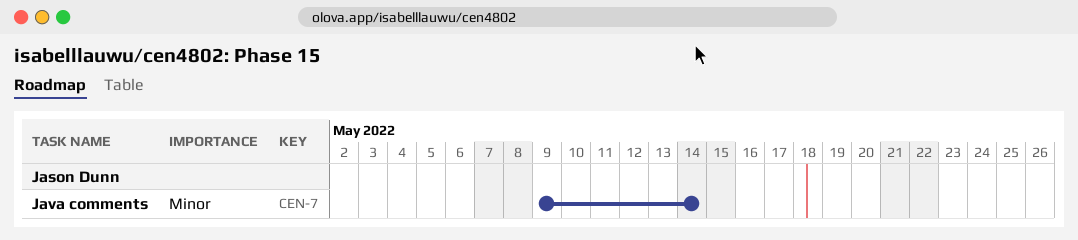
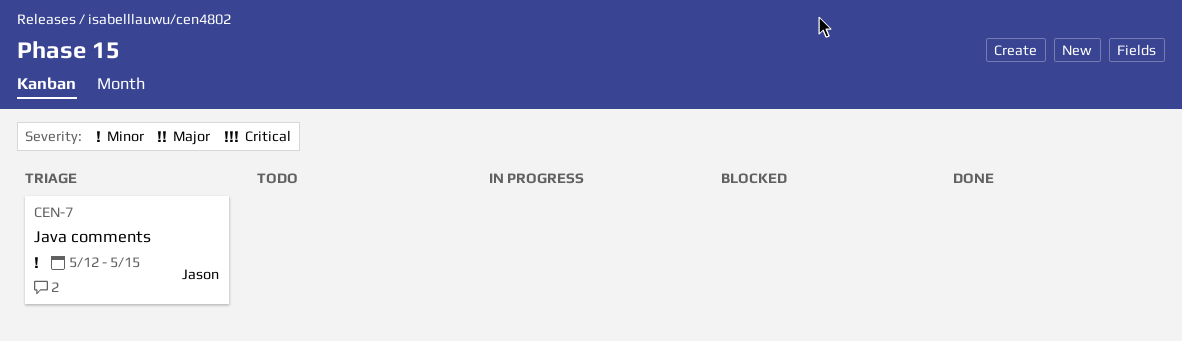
CEN-7, start: May 9 -> May 12
CEN-7, due: May 14 -> May 15

